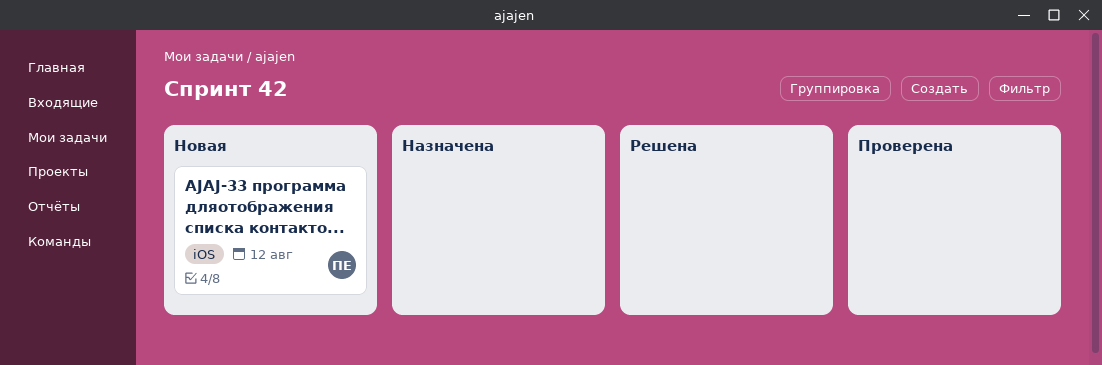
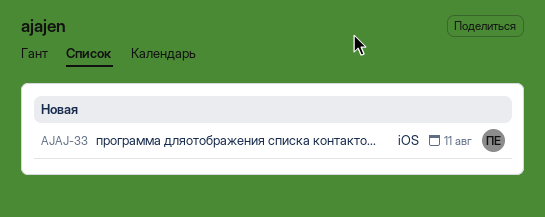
AJAJ-33, due: Aug 12 -> Aug 11

